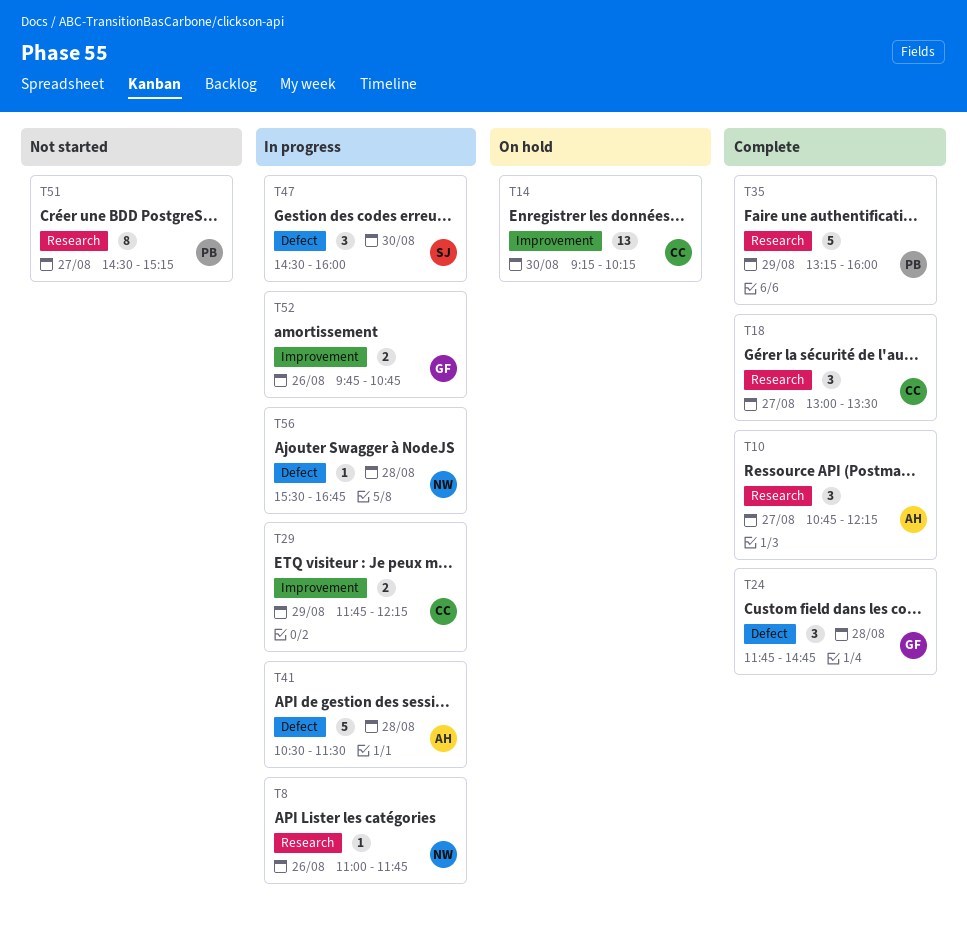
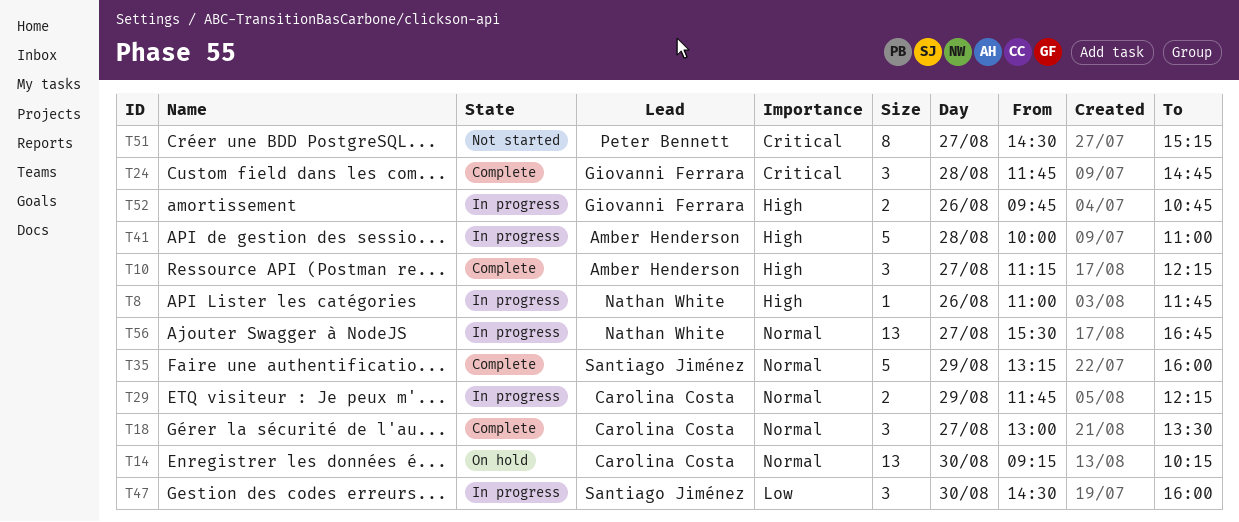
T10, begins: 10:45 -> 11:15
T35, owner: Peter Bennett -> Santiago Jiménez
T41, begins: 10:30 -> 10:00
T41, ends: 11:30 -> 11:00
T56, estimate: 1 -> 13
T56, day: Aug 28 -> Aug 27

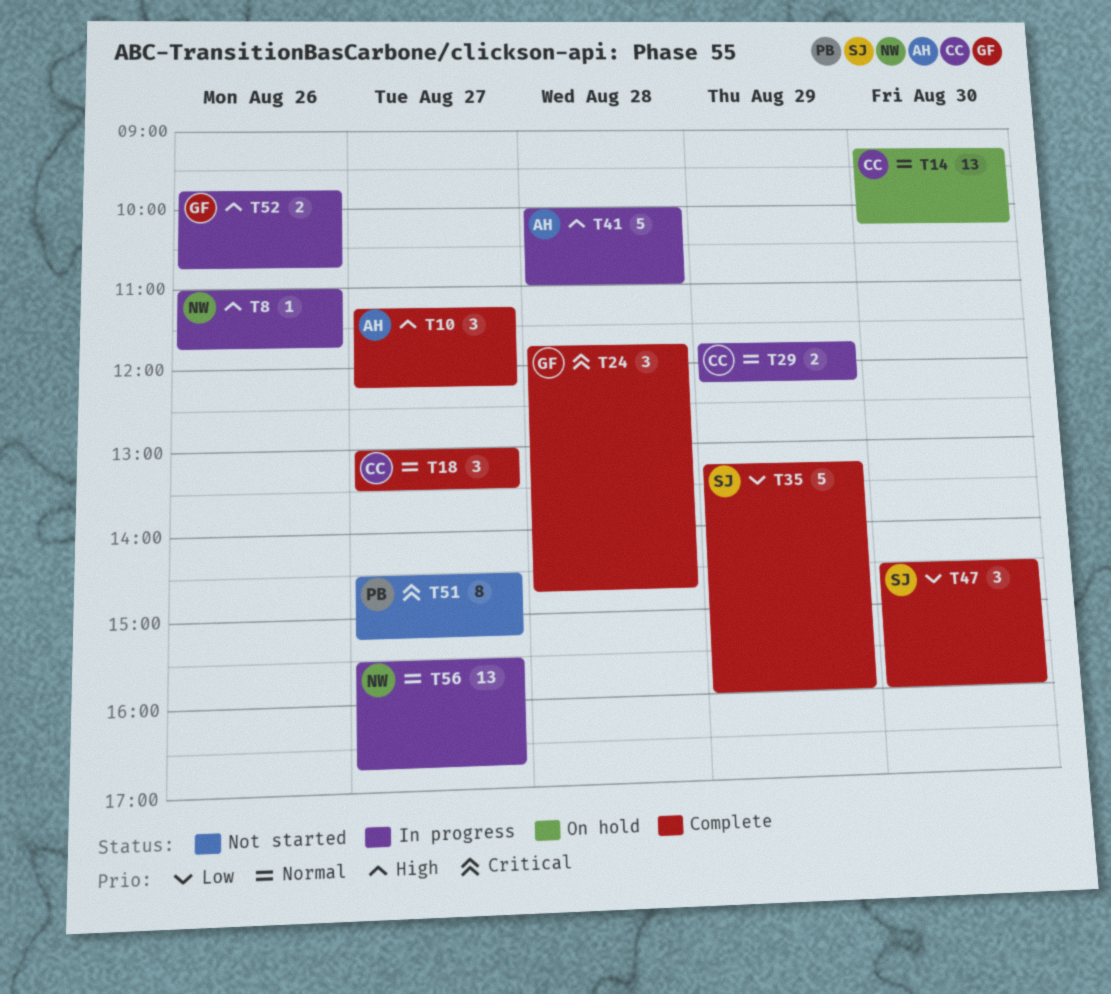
T35, priority: Normal -> Low
T47, status: In progress -> Complete

